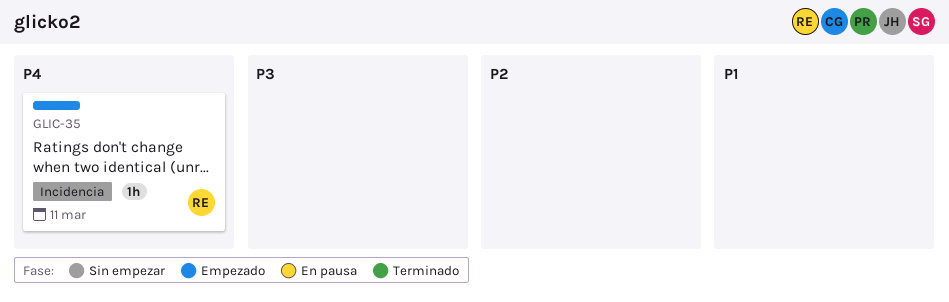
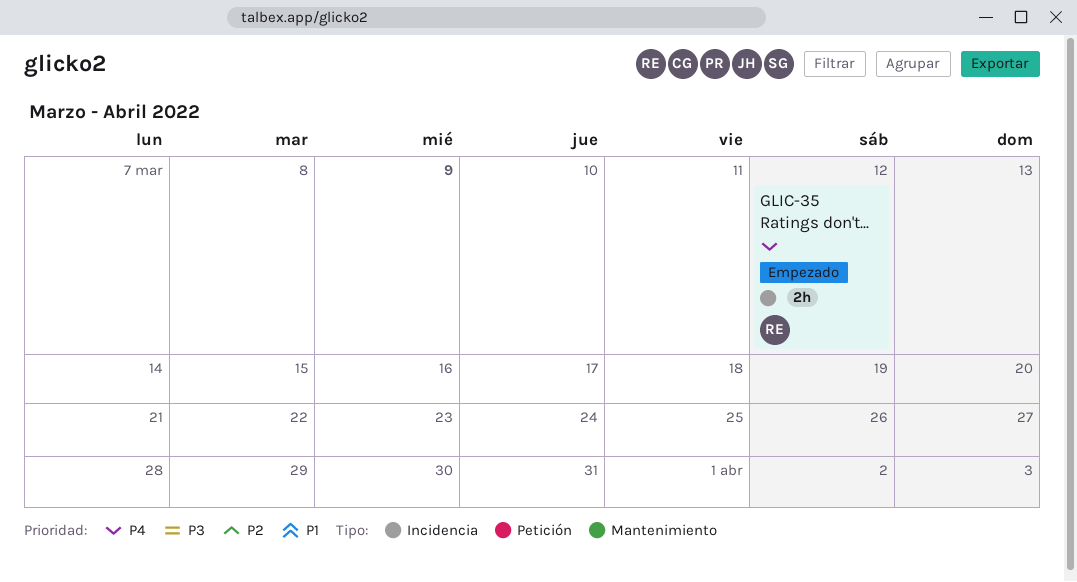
GLIC-35, estimate: 1h -> 2h
GLIC-35, due: Mar 11 -> Mar 12

